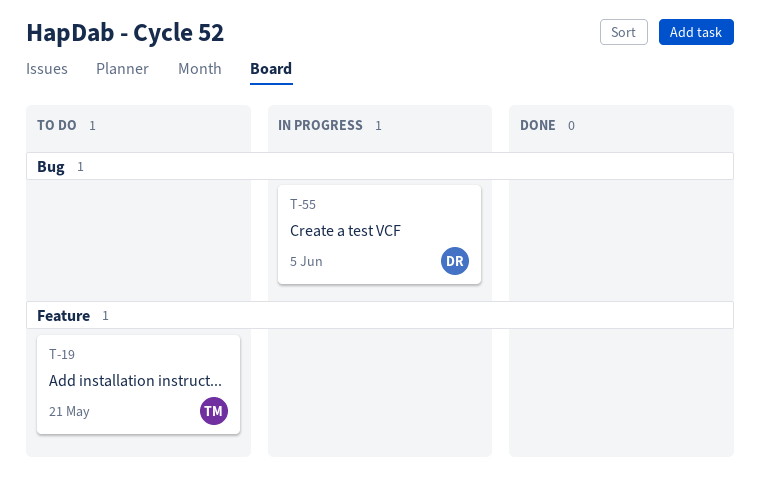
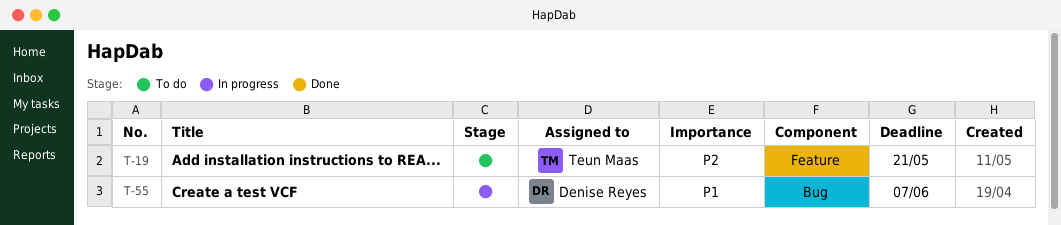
T-55, due: Jun 5 -> Jun 7

